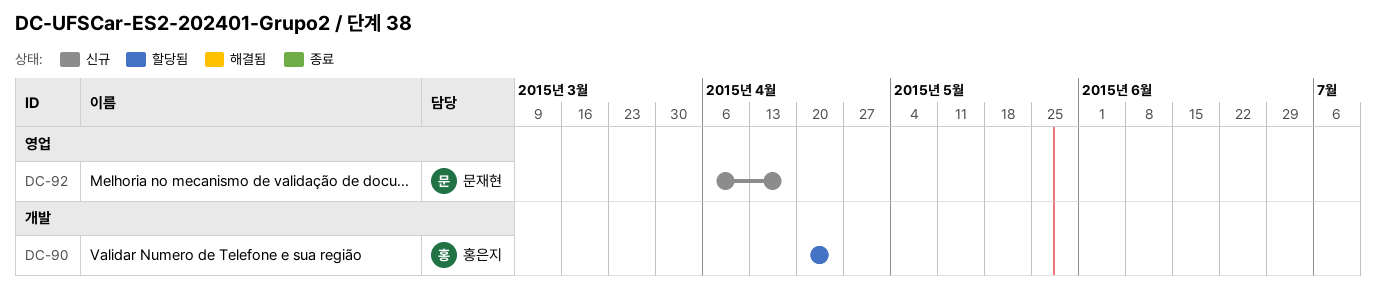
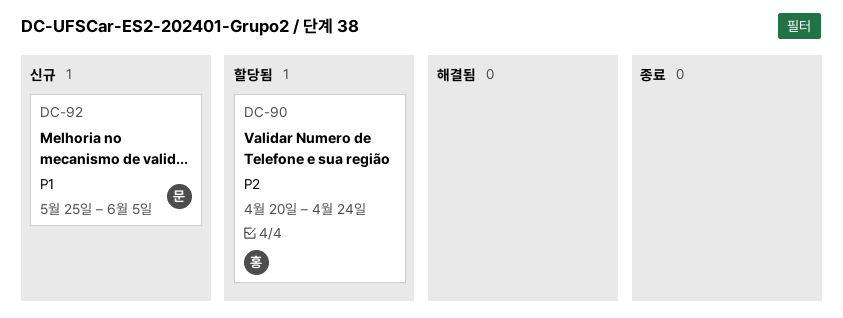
DC-92, start: Apr 6 -> May 25
DC-92, due: Apr 17 -> Jun 5

